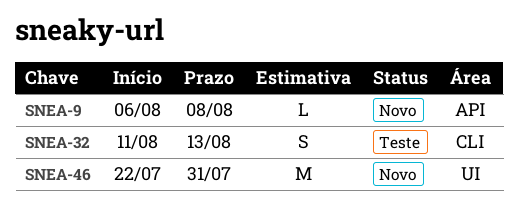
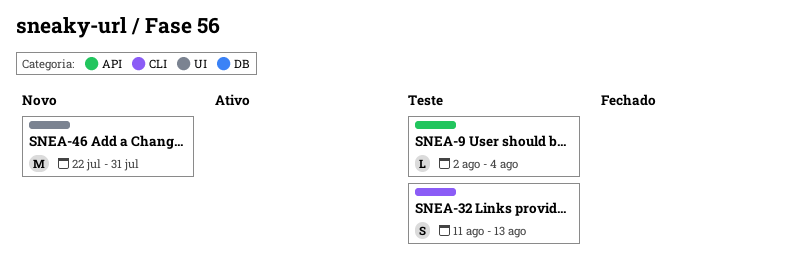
SNEA-9, status: Novo -> Teste
SNEA-9, start: Aug 6 -> Aug 2
SNEA-9, due: Aug 8 -> Aug 4

